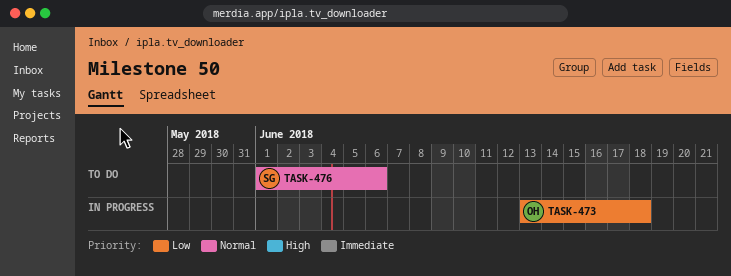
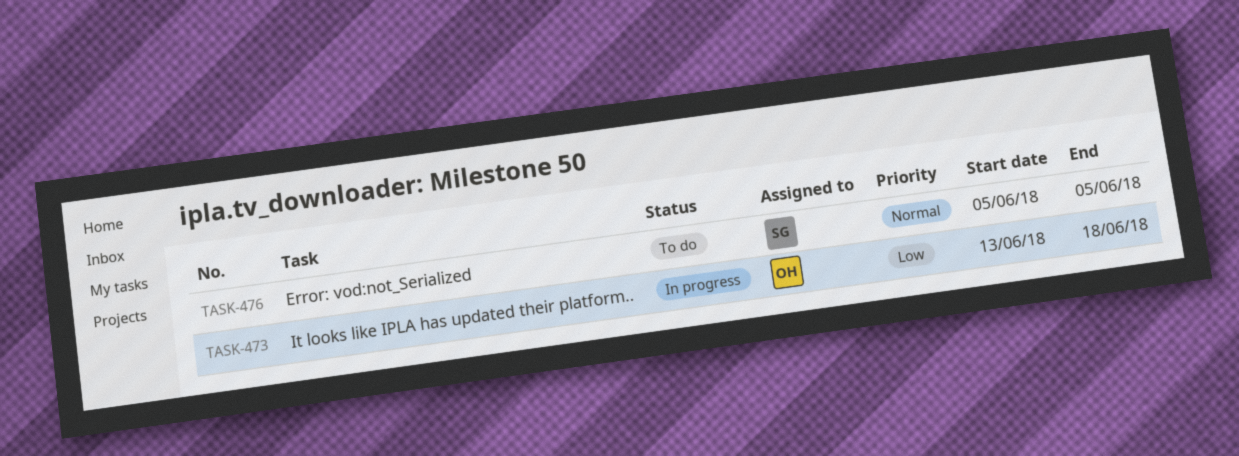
TASK-476, start: Jun 1 -> Jun 5
TASK-476, due: Jun 6 -> Jun 5

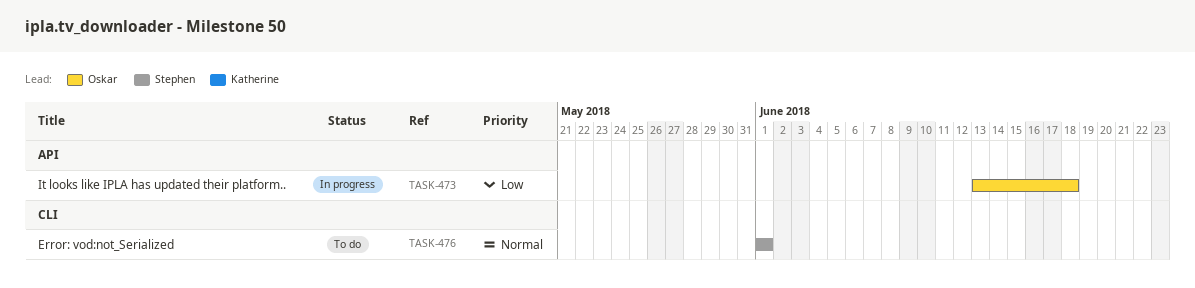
TASK-476, start: Jun 5 -> Jun 1
TASK-476, due: Jun 5 -> Jun 1

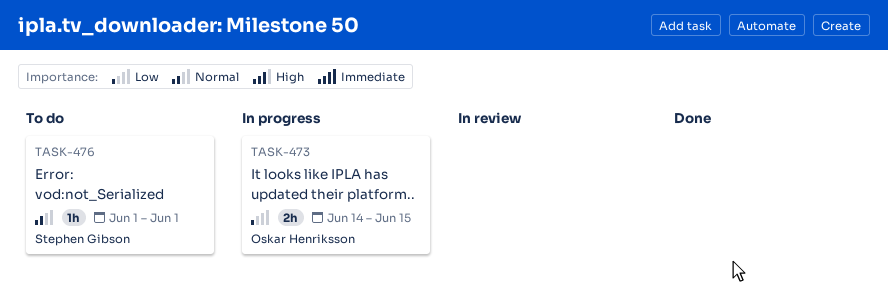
TASK-473, start: Jun 13 -> Jun 14
TASK-473, due: Jun 18 -> Jun 15

